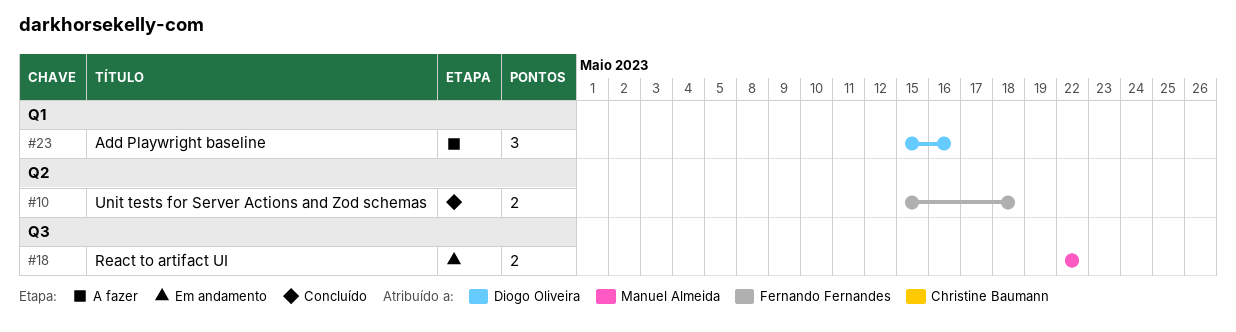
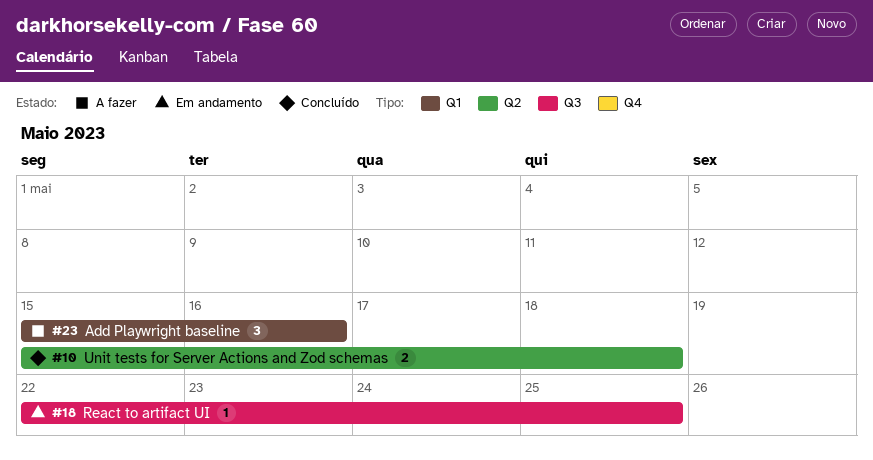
#18, estimate: 2 -> 1
#18, due: May 22 -> May 25

